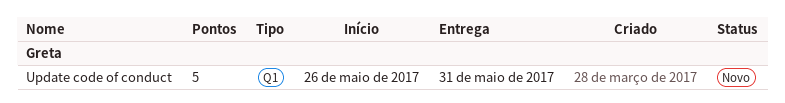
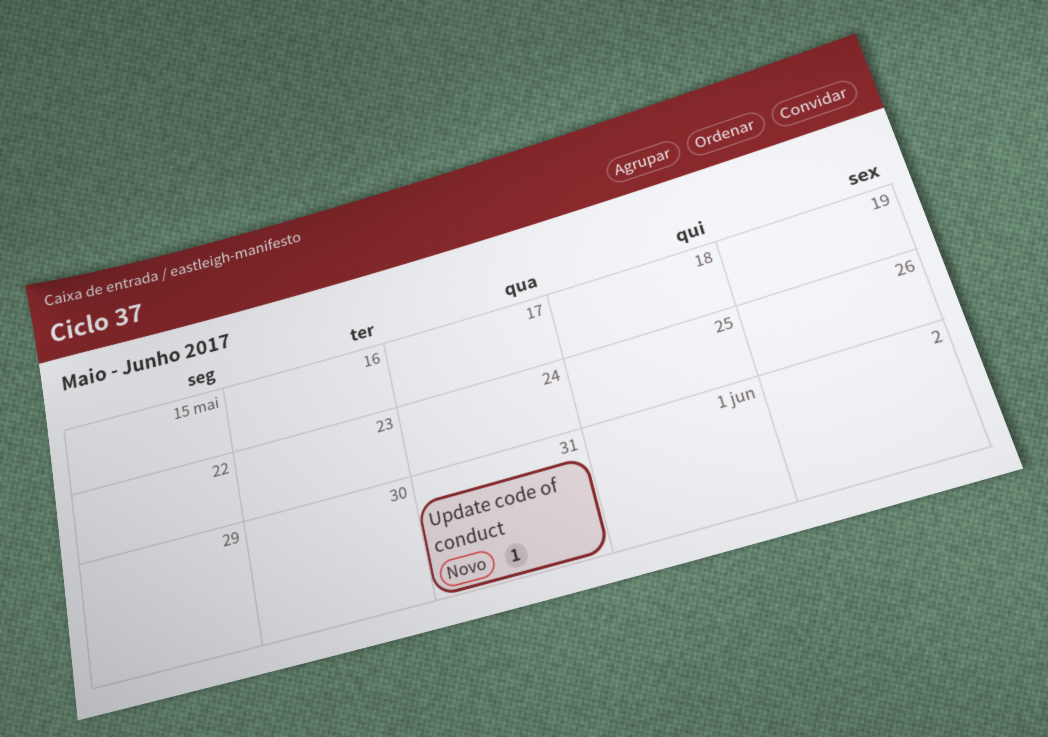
Update code of conduct, estimate: 5 -> 1

